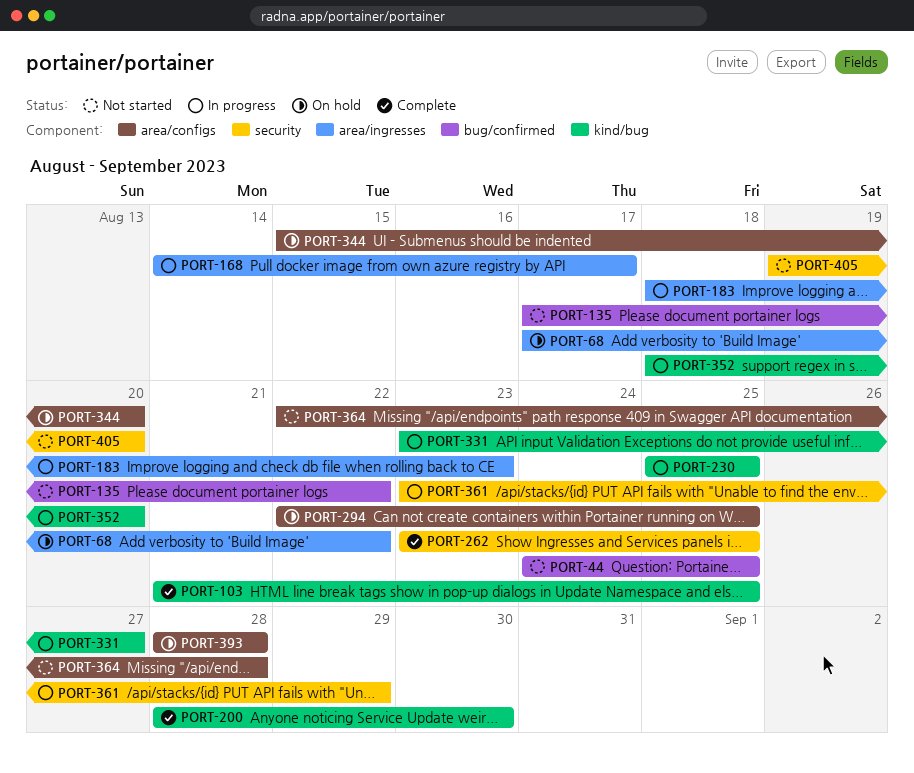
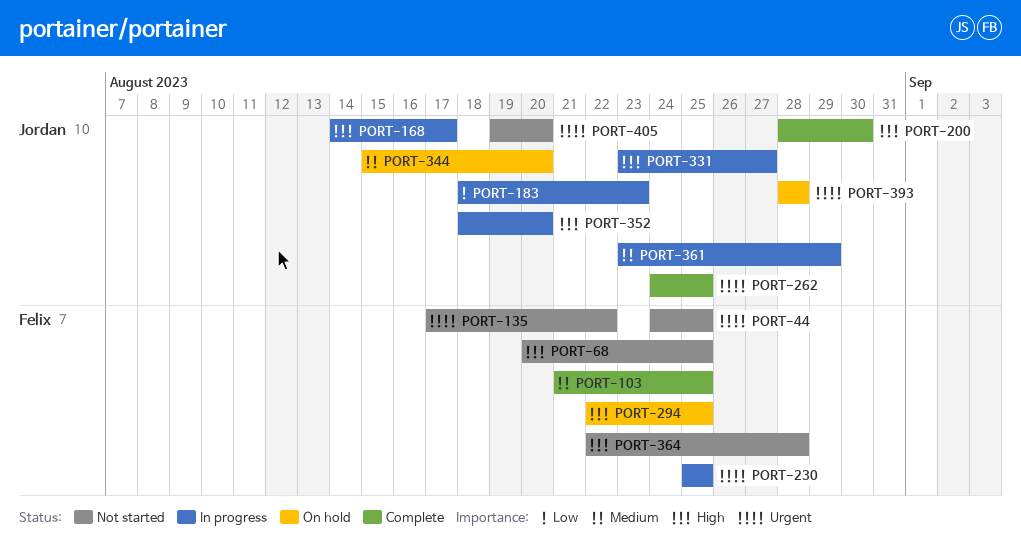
PORT-68, status: On hold -> Not started
PORT-68, start: Aug 17 -> Aug 20
PORT-68, due: Aug 22 -> Aug 25
PORT-262, start: Aug 23 -> Aug 24

